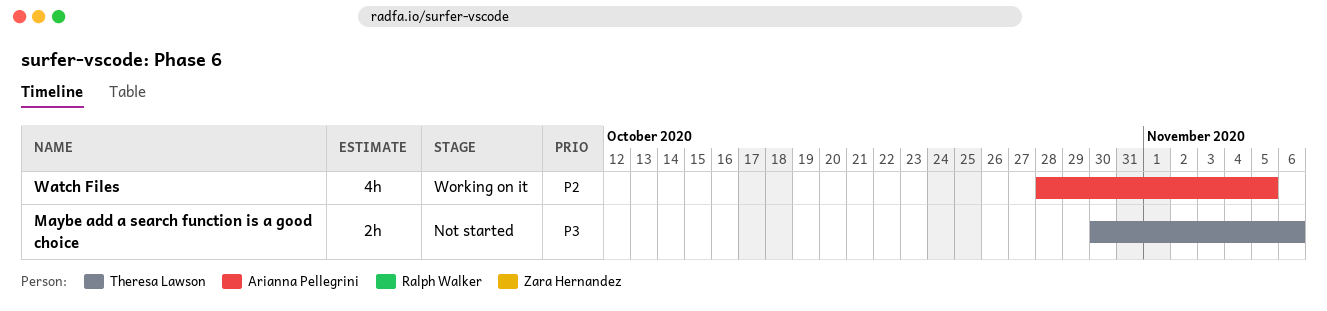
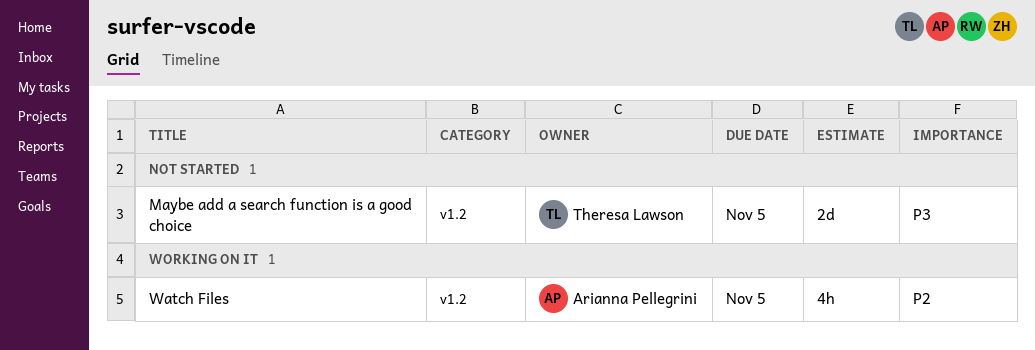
Maybe add a search function is a good choice, estimate: 2h -> 2d
Maybe add a search function is a good choice, due: Nov 6 -> Nov 5

